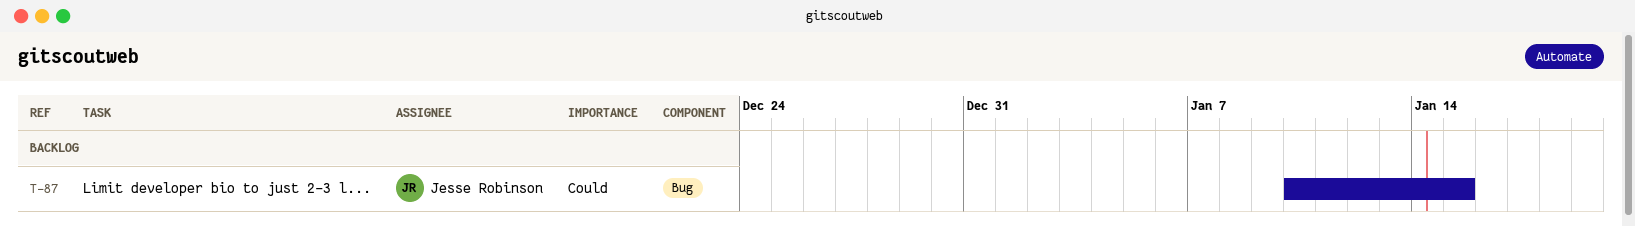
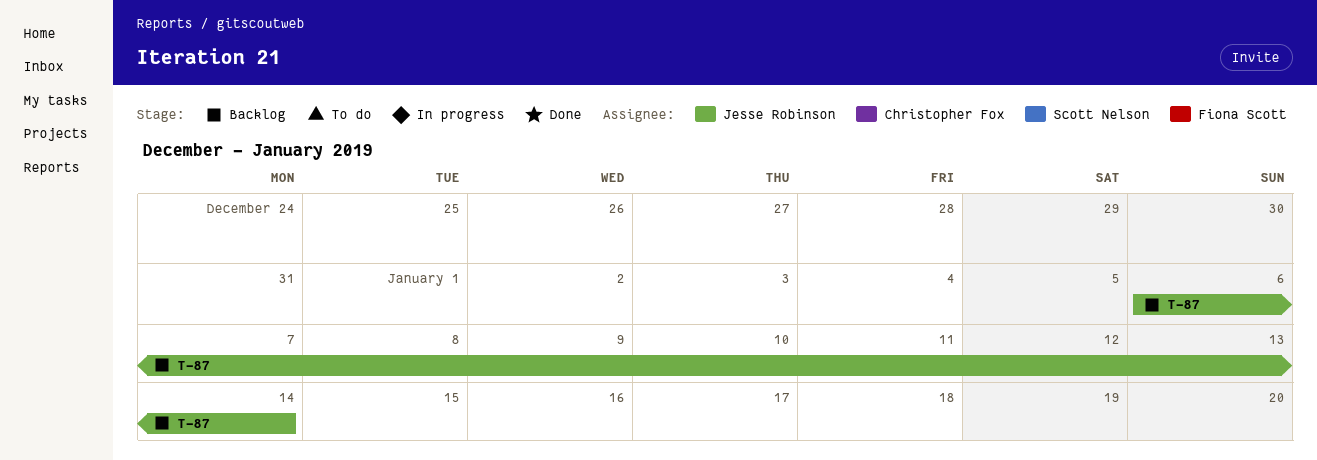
T-87, start: Jan 10 -> Jan 6
T-87, due: Jan 15 -> Jan 14

